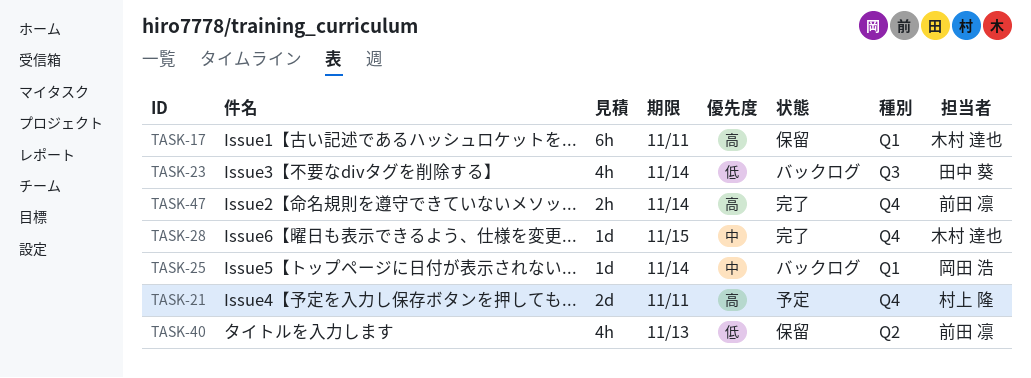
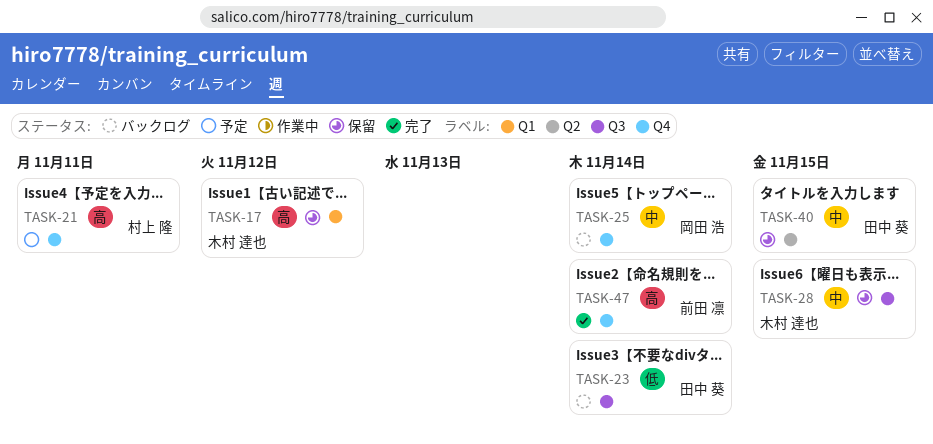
TASK-17, due: Nov 11 -> Nov 12
TASK-25, label: Q1 -> Q4
TASK-28, status: 完了 -> 保留
TASK-28, label: Q4 -> Q3
TASK-40, owner: 前田 凛 -> 田中 葵
TASK-40, priority: 低 -> 中
TASK-40, due: Nov 13 -> Nov 15

